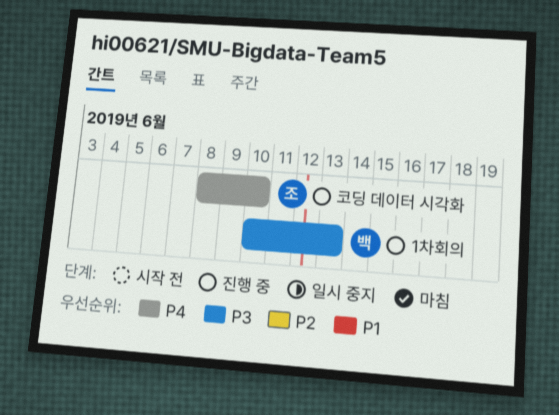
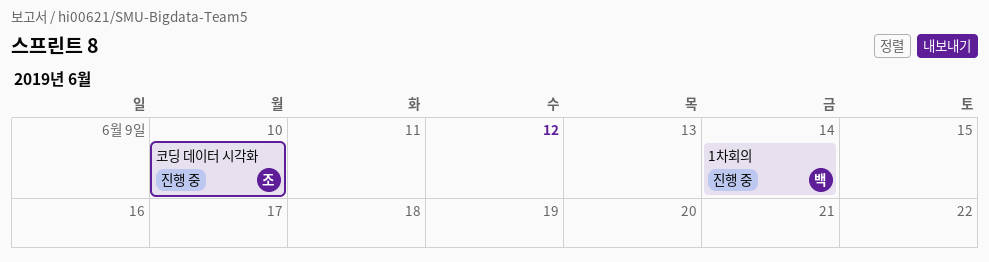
1차회의, due: Jun 13 -> Jun 14

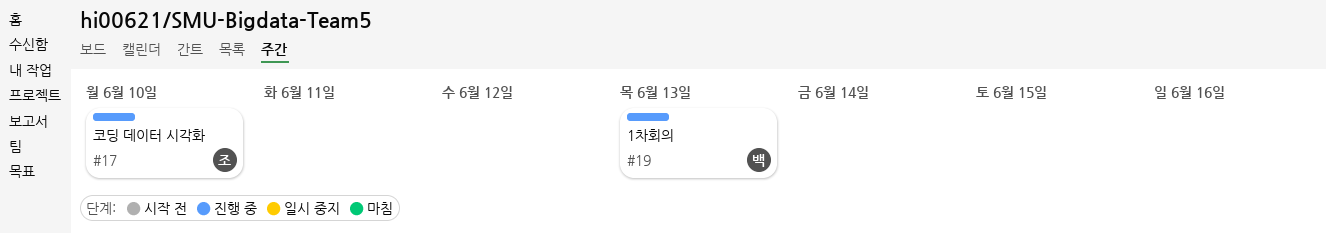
1차회의, due: Jun 14 -> Jun 13

